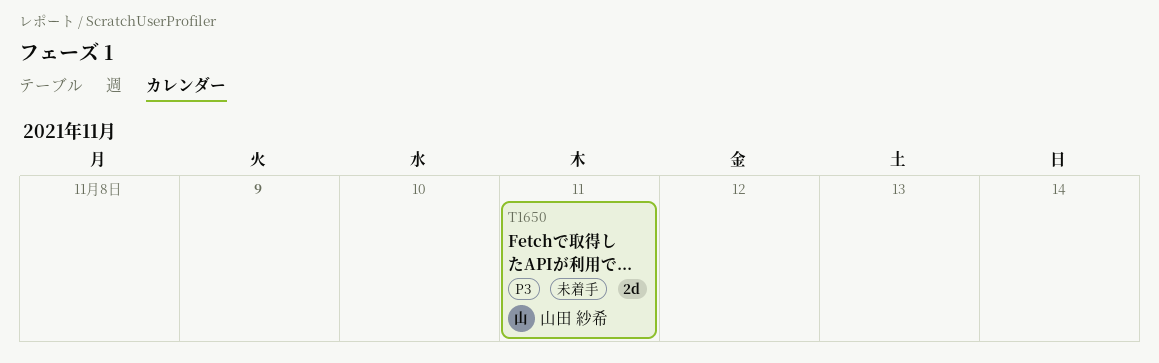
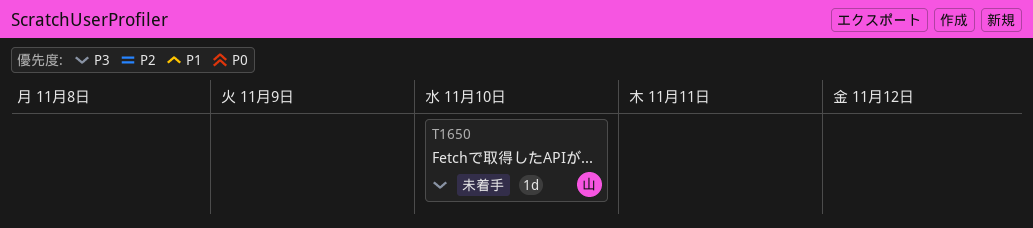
T1650, estimate: 2d -> 1d
T1650, due: Nov 11 -> Nov 10

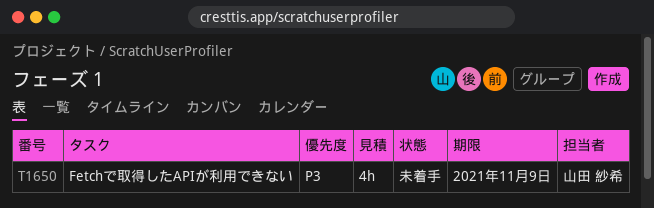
T1650, estimate: 1d -> 4h
T1650, due: Nov 10 -> Nov 9

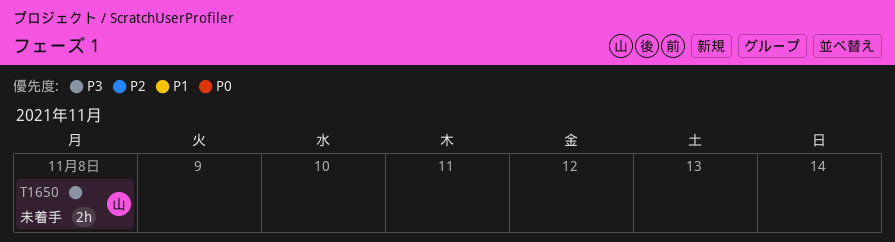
T1650, estimate: 4h -> 2h
T1650, due: Nov 9 -> Nov 8

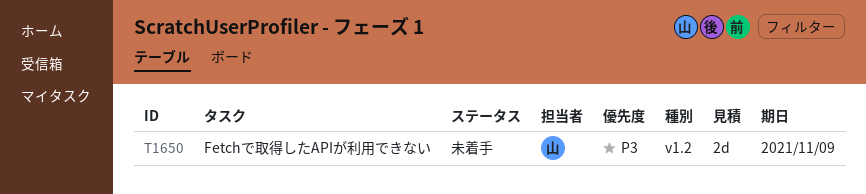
T1650, estimate: 2h -> 2d
T1650, due: Nov 8 -> Nov 9

